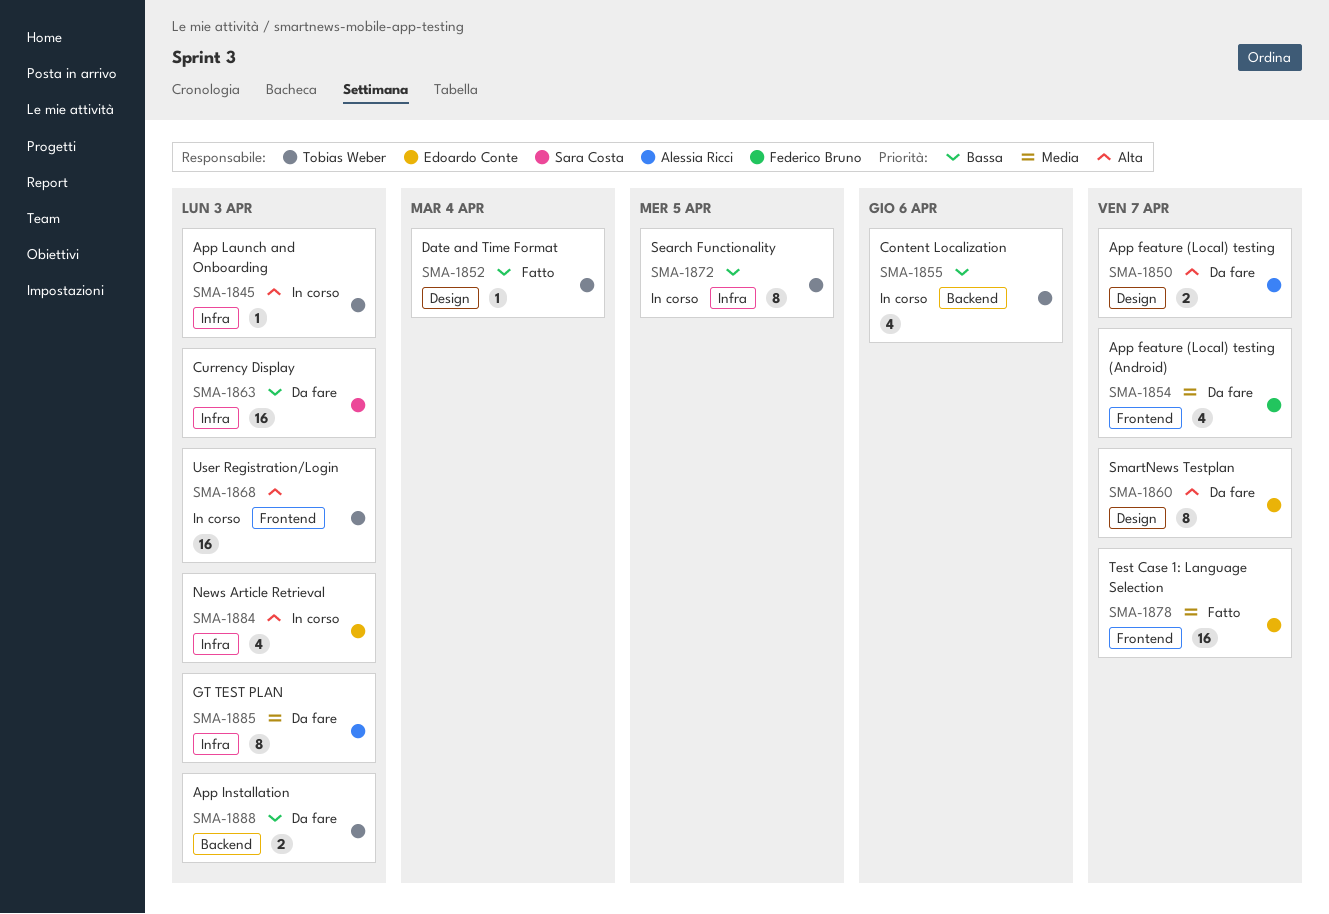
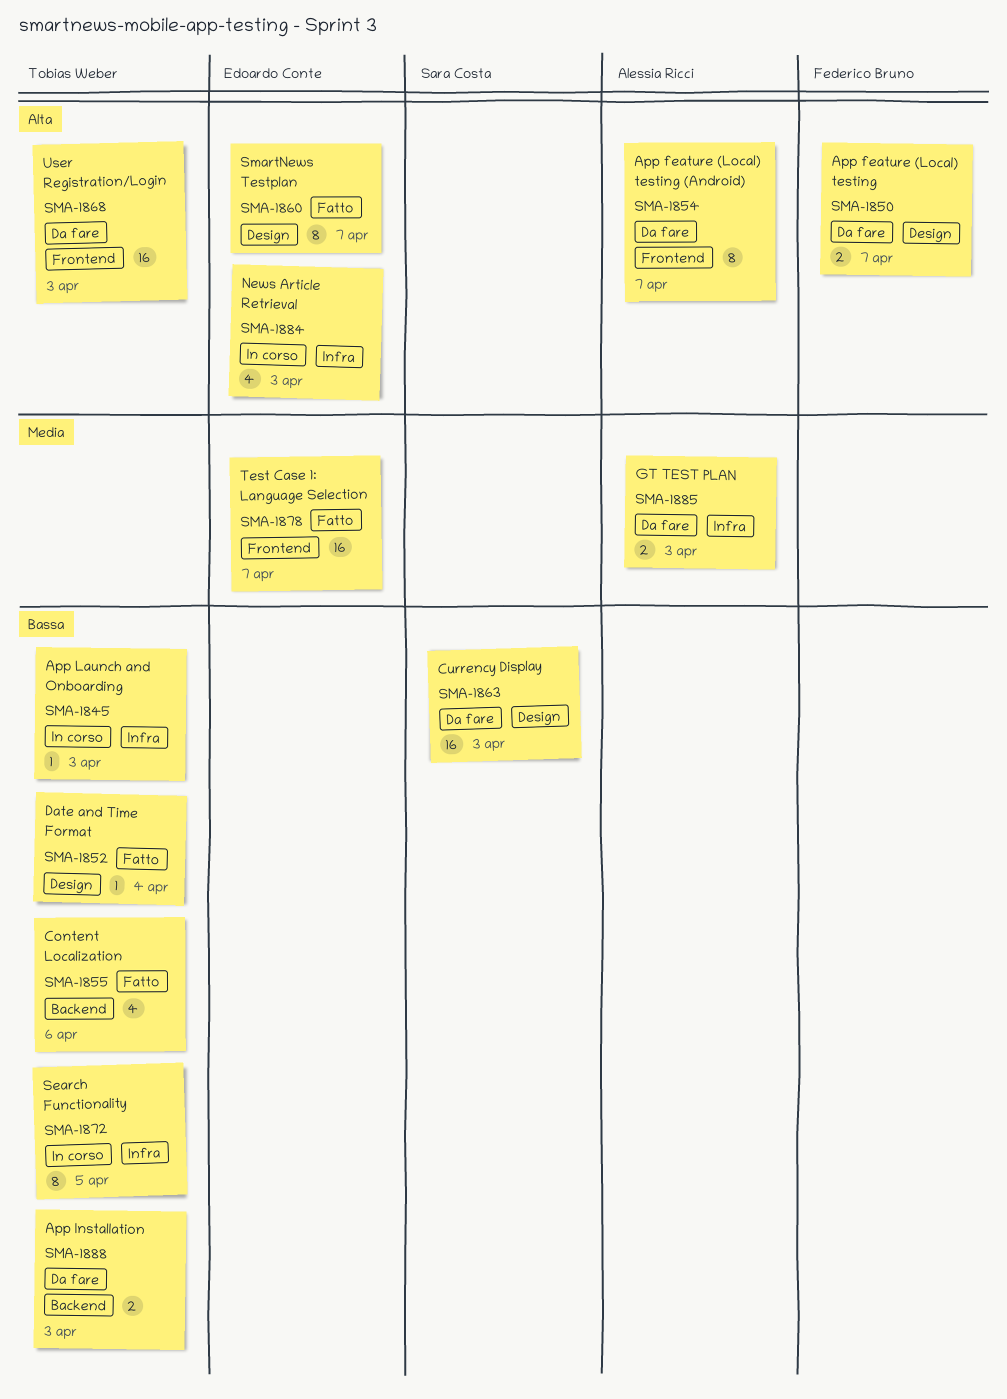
SMA-1845, priority: Alta -> Bassa
SMA-1850, owner: Alessia Ricci -> Federico Bruno
SMA-1854, owner: Federico Bruno -> Alessia Ricci
SMA-1854, priority: Media -> Alta
SMA-1854, estimate: 4 -> 8
SMA-1855, status: In corso -> Fatto
SMA-1860, status: Da fare -> Fatto
SMA-1863, label: Infra -> Design
SMA-1868, status: In corso -> Da fare
SMA-1885, estimate: 8 -> 2

